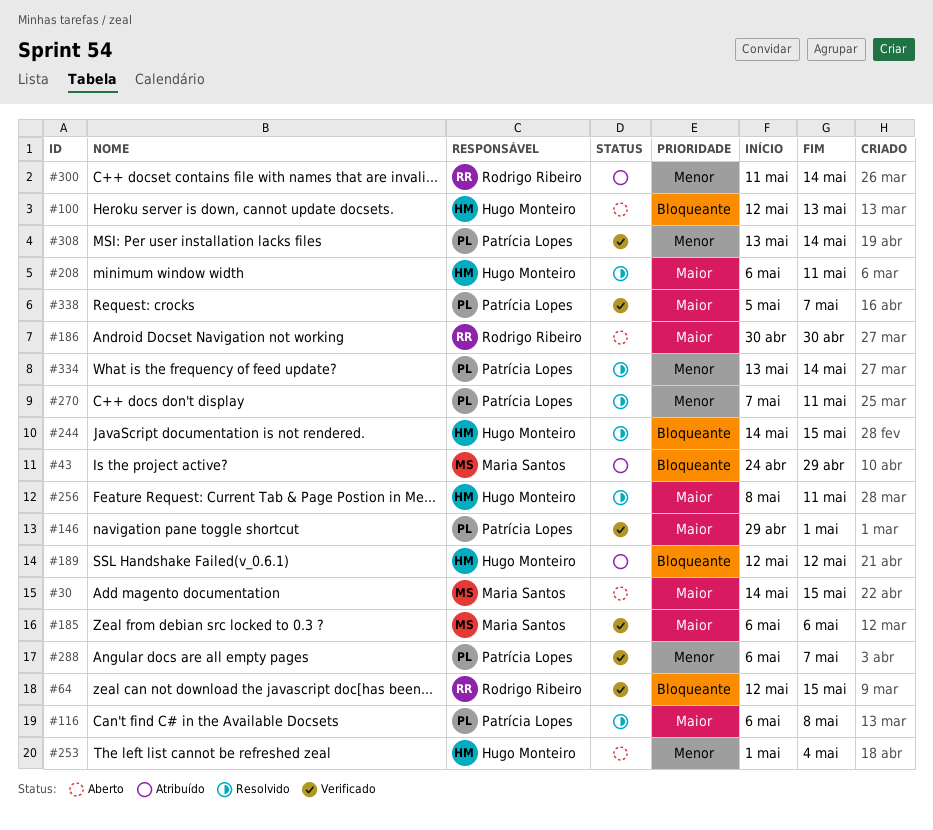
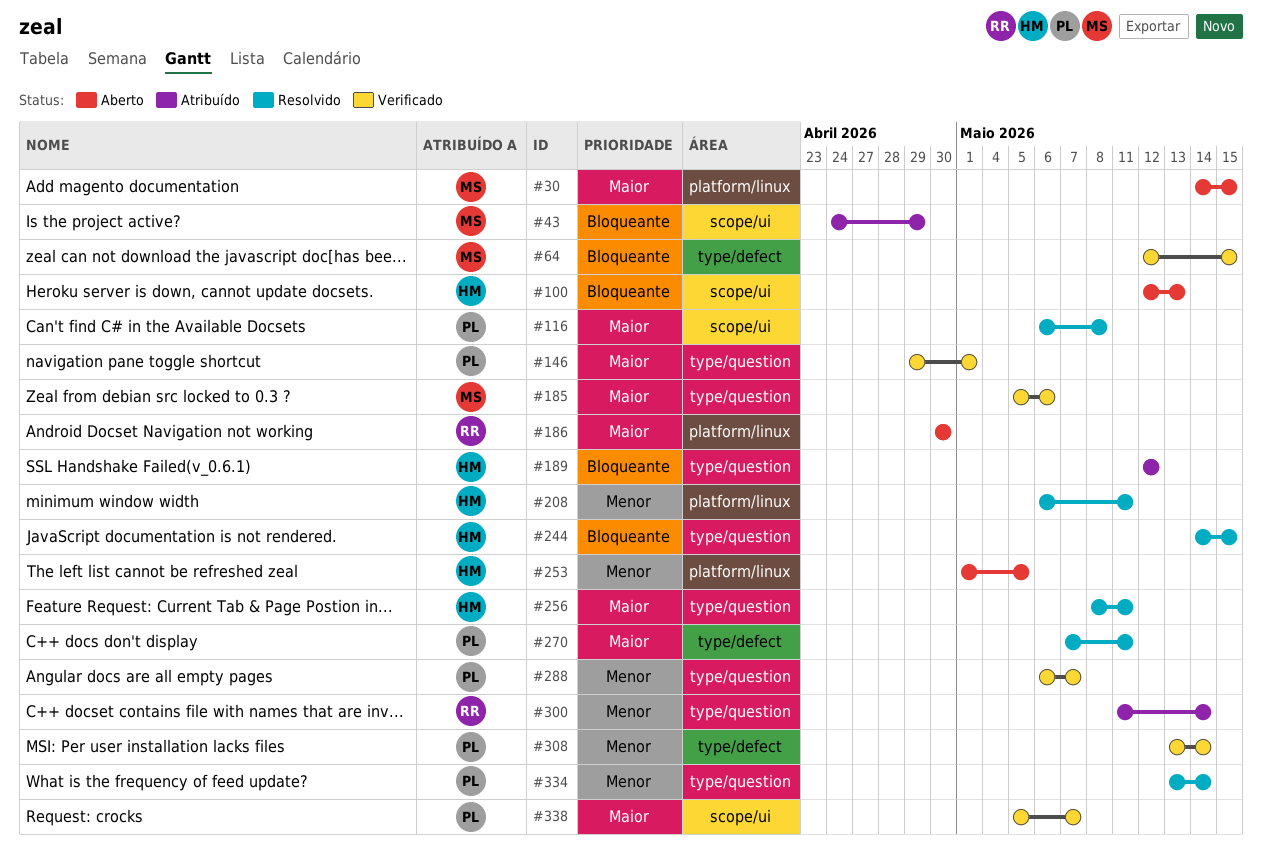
#64, owner: Rodrigo Ribeiro -> Maria Santos
#185, start: May 6 -> May 5
#208, priority: Maior -> Menor
#253, due: May 4 -> May 5
#270, priority: Menor -> Maior

